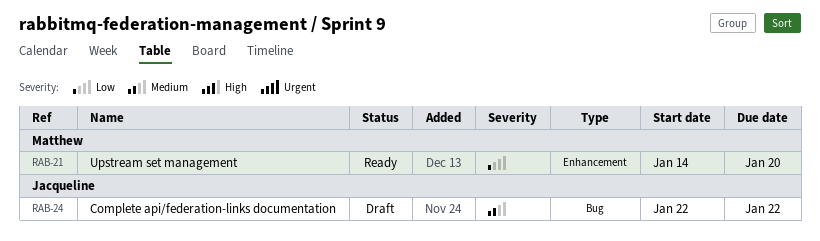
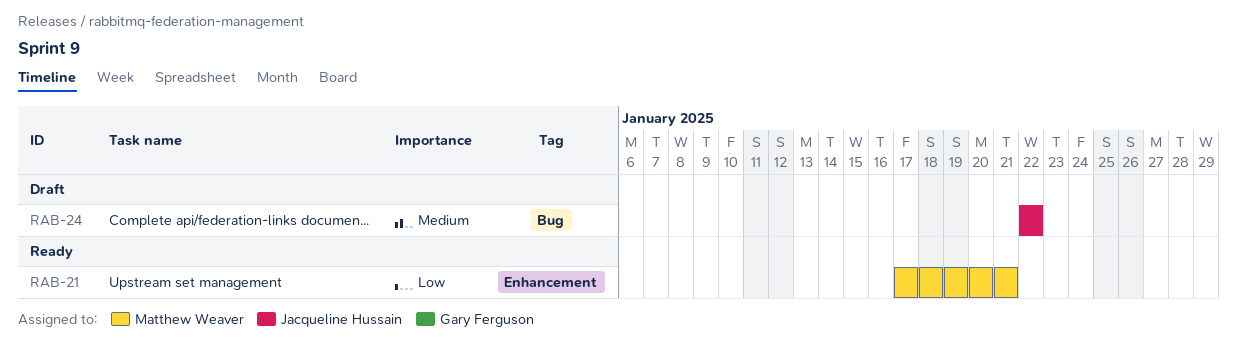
RAB-21, start: Jan 14 -> Jan 17
RAB-21, due: Jan 20 -> Jan 21

